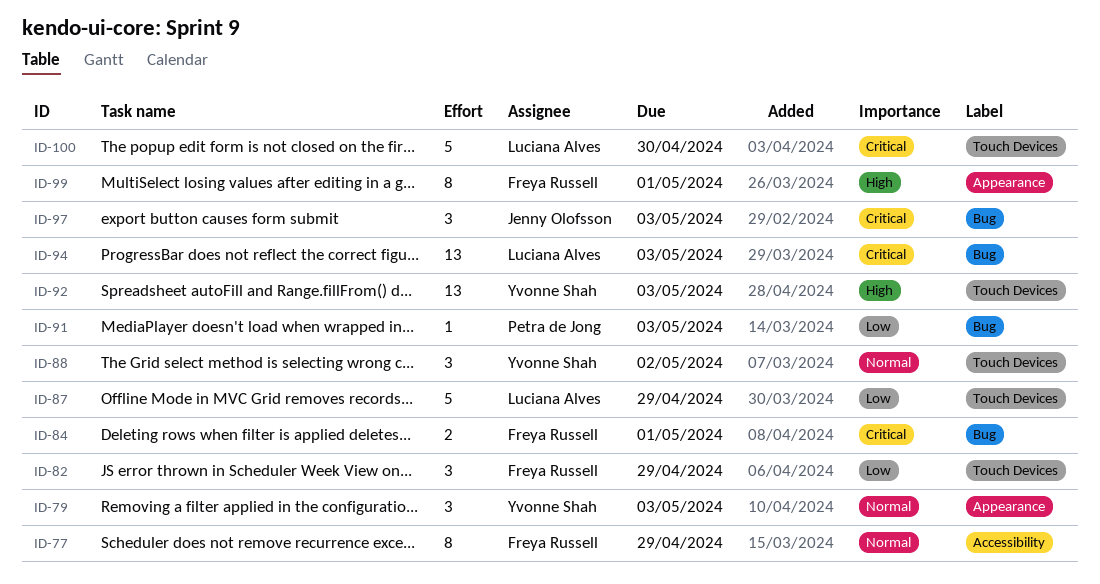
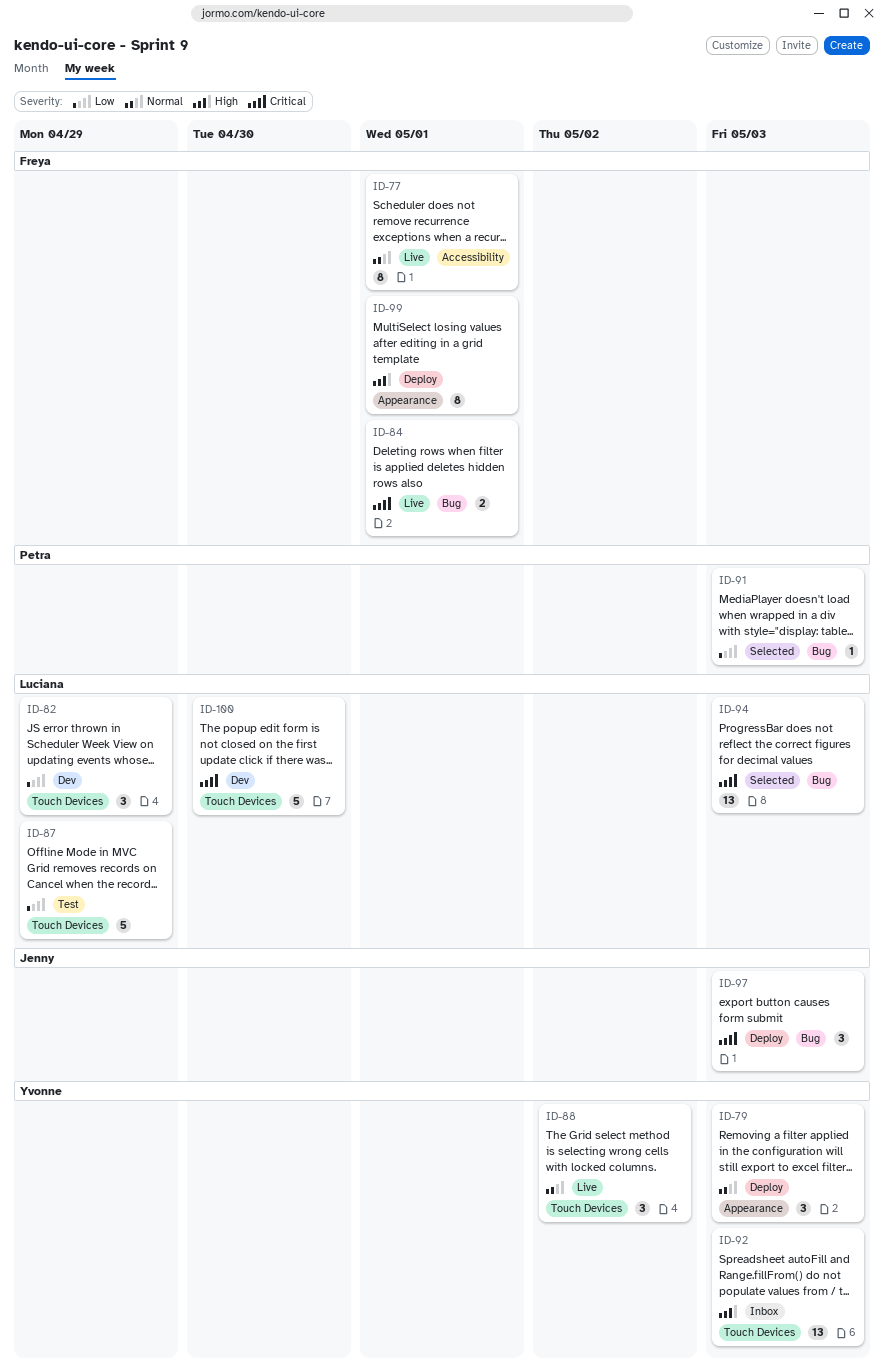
ID-77, due: Apr 29 -> May 1
ID-82, owner: Freya Russell -> Luciana Alves

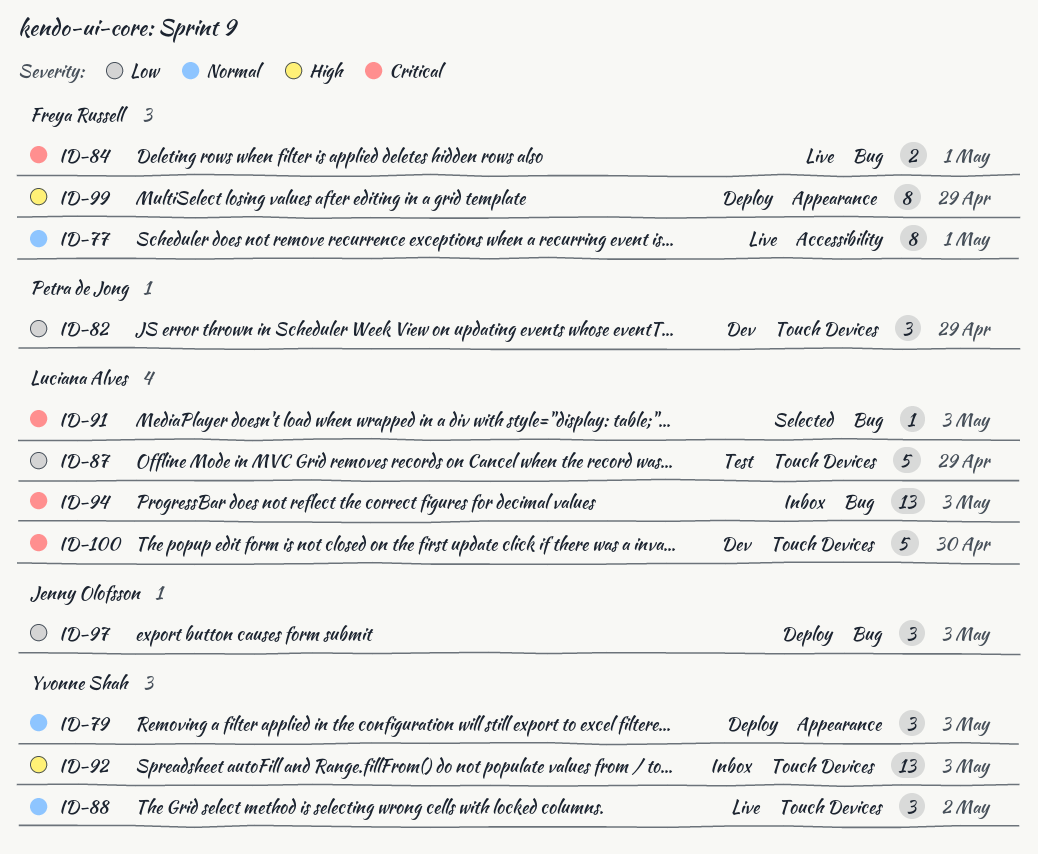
ID-82, owner: Luciana Alves -> Petra de Jong
ID-91, owner: Petra de Jong -> Luciana Alves
ID-91, priority: Low -> Critical
ID-94, status: Selected -> Inbox
ID-97, priority: Critical -> Low
ID-99, due: May 1 -> Apr 29

